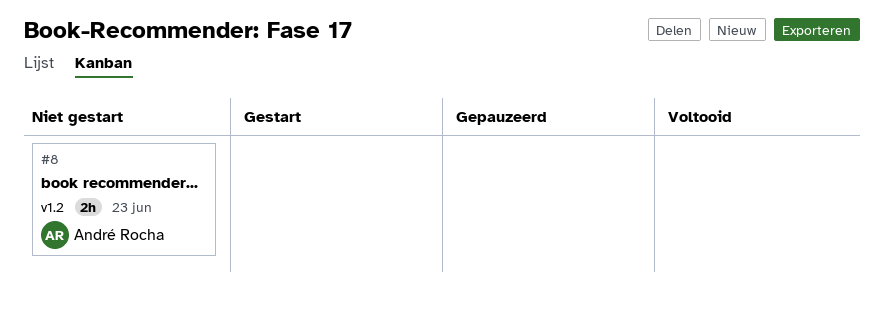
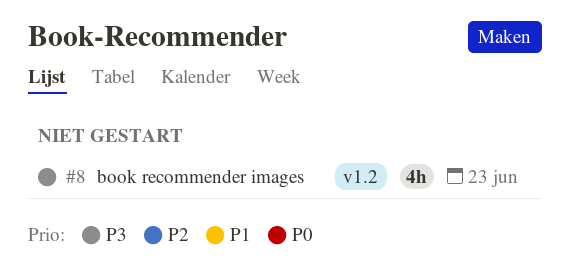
#8, estimate: 2h -> 4h

